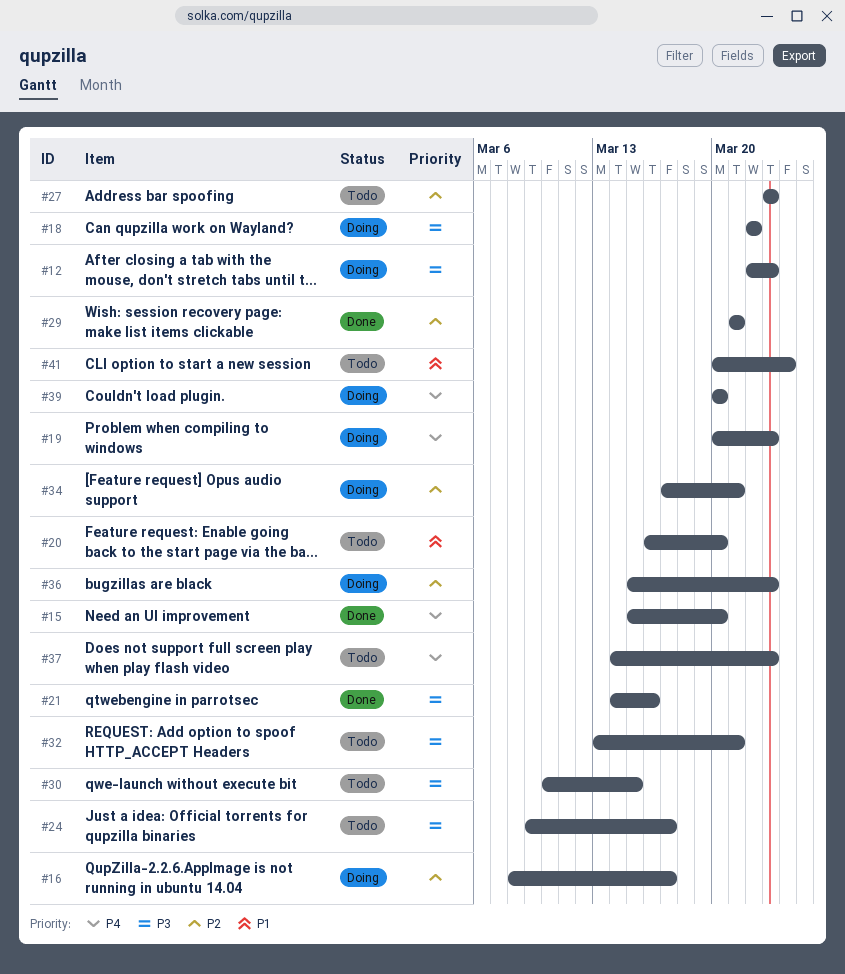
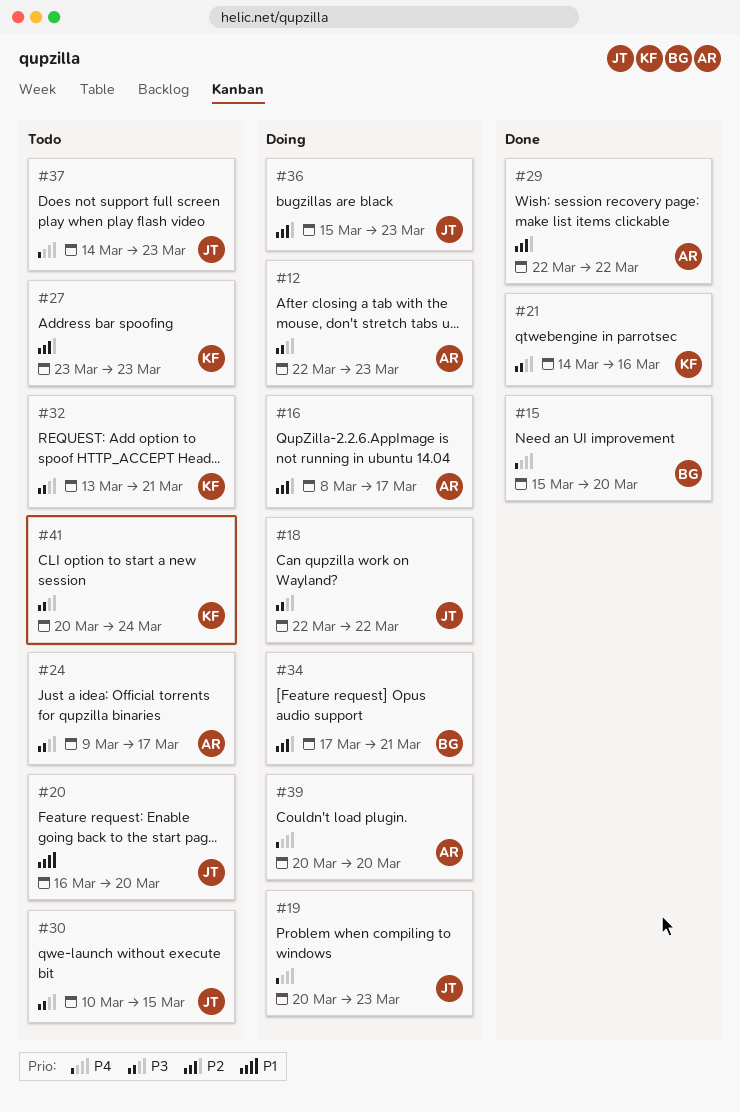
#29, start: Mar 21 -> Mar 22
#29, due: Mar 21 -> Mar 22
#41, priority: P1 -> P3

